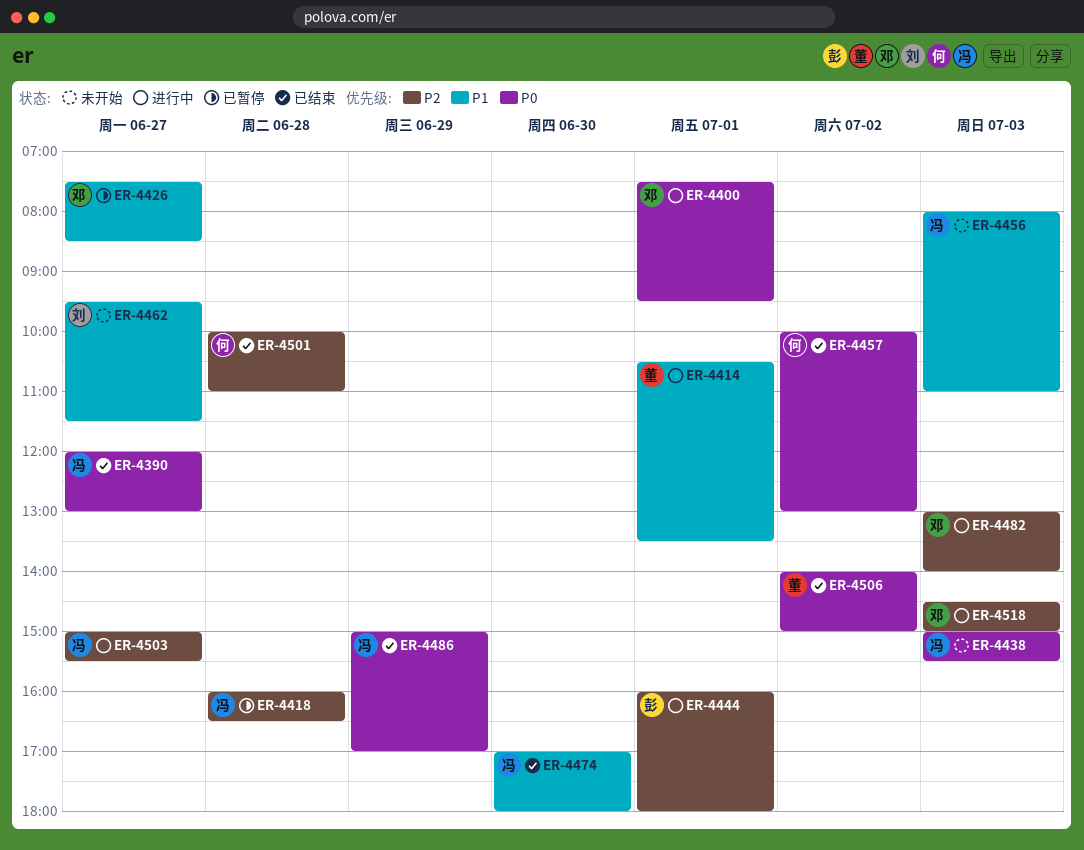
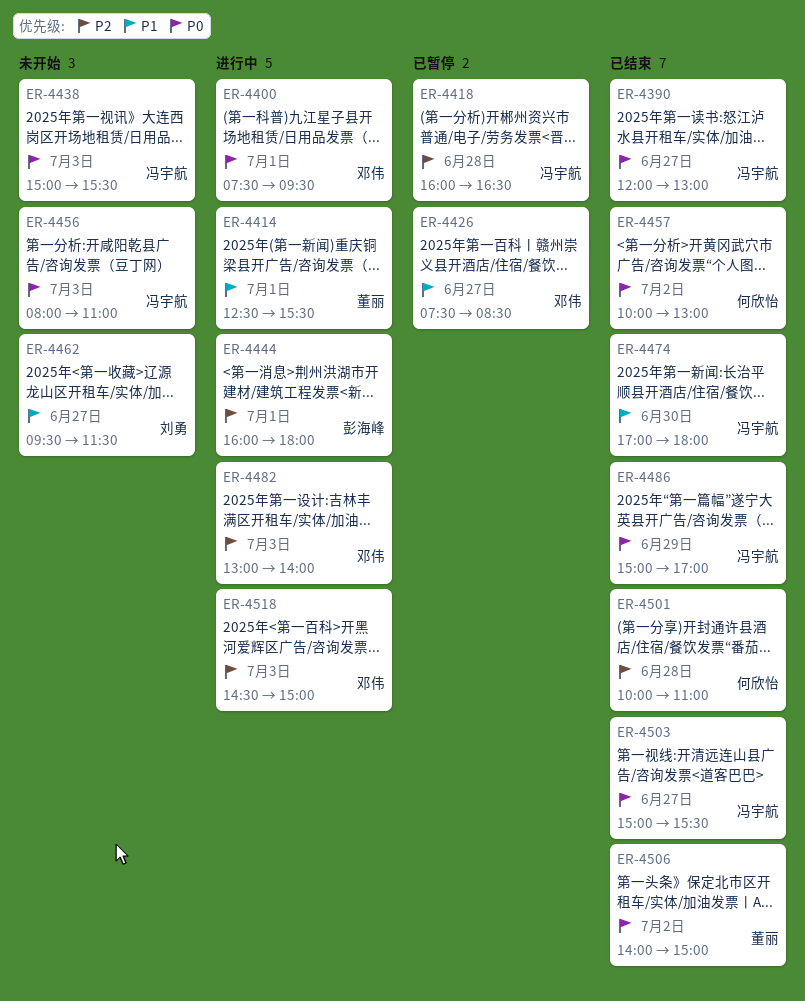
ER-4414, begins: 10:30 -> 12:30
ER-4414, ends: 13:30 -> 15:30
ER-4456, priority: P1 -> P0
ER-4503, status: 进行中 -> 已结束
ER-4503, priority: P2 -> P0

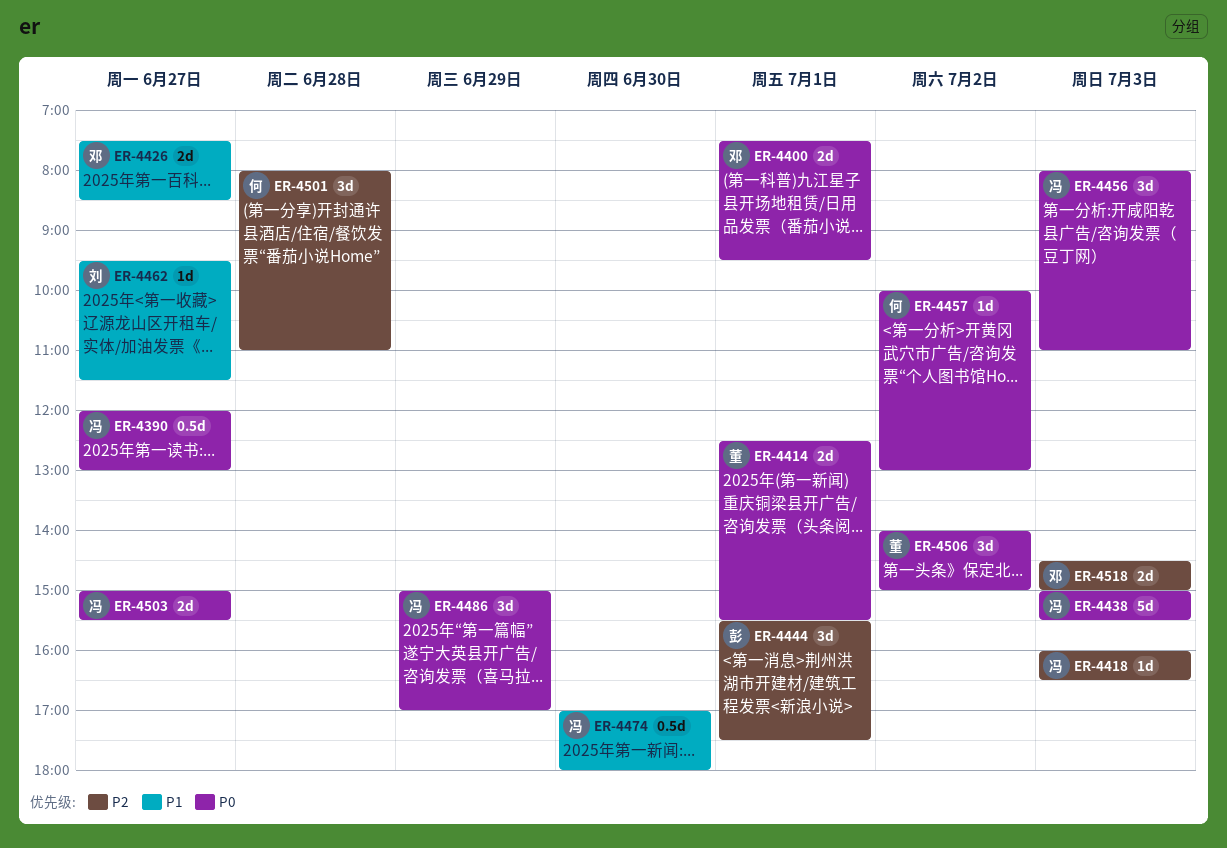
ER-4414, priority: P1 -> P0
ER-4418, day: Jun 28 -> Jul 3
ER-4444, begins: 16:00 -> 15:30
ER-4444, ends: 18:00 -> 17:30
ER-4482: present -> none
ER-4501, begins: 10:00 -> 08:00

